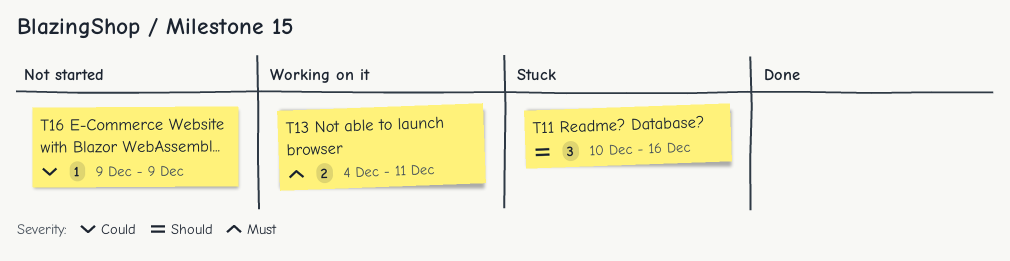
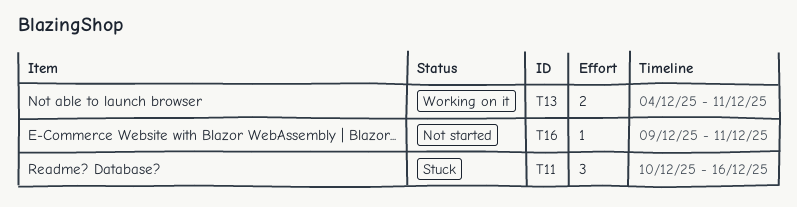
T16, due: Dec 9 -> Dec 11

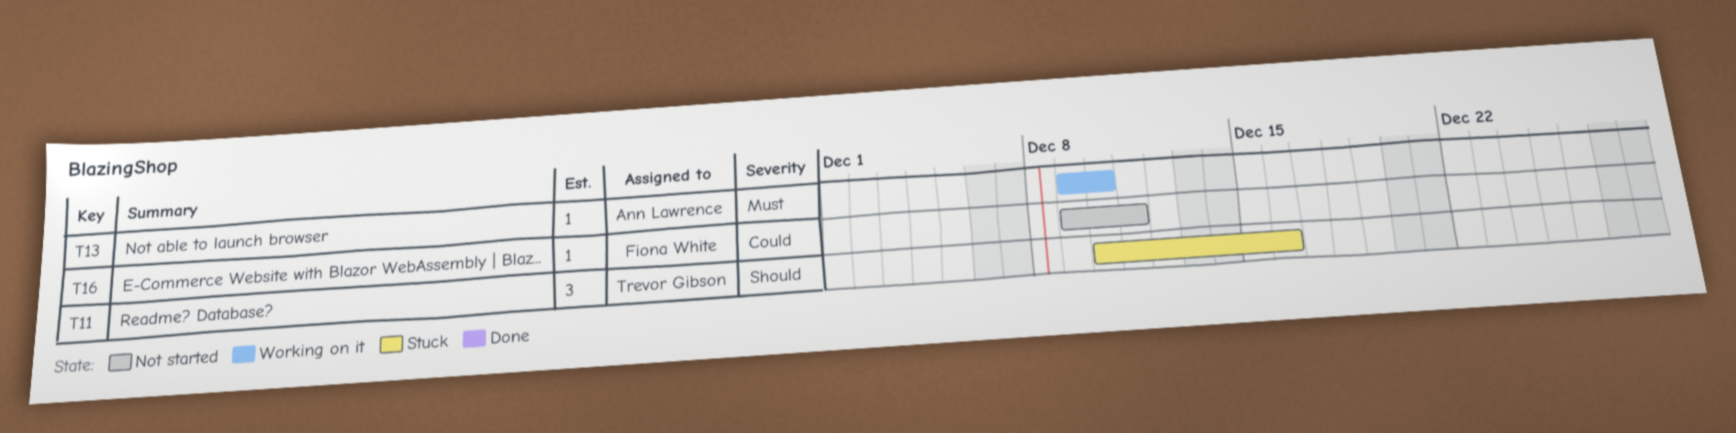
T13, estimate: 2 -> 1
T13, start: Dec 4 -> Dec 9
T13, due: Dec 11 -> Dec 10

